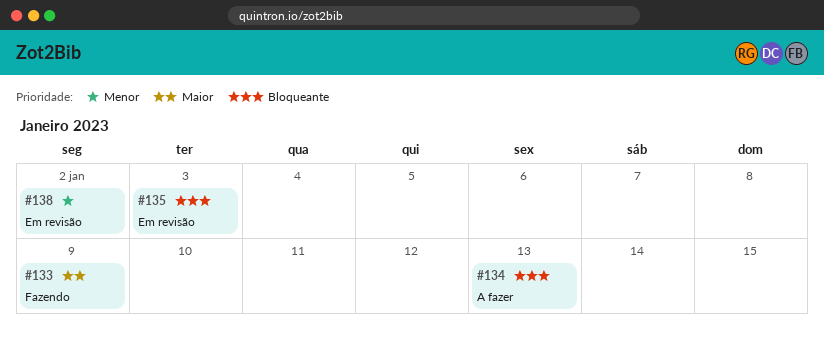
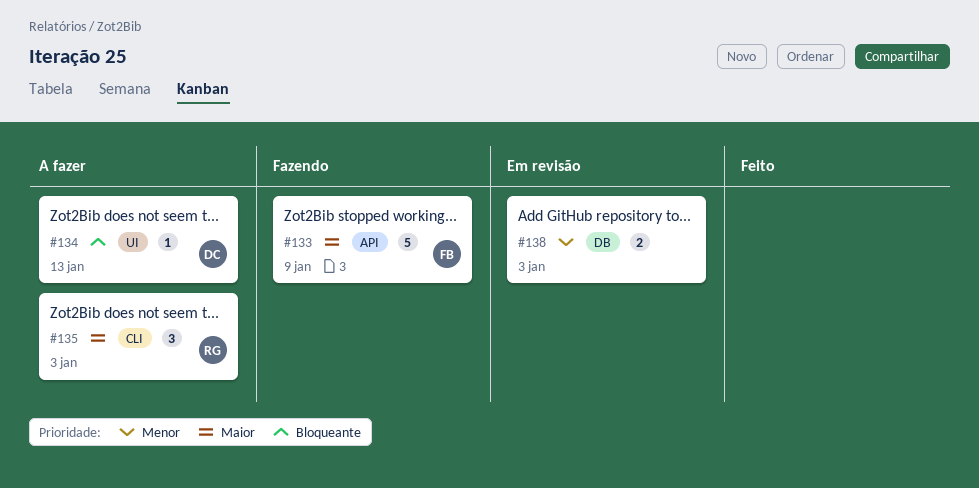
#135, status: Em revisão -> A fazer
#135, priority: Bloqueante -> Maior
#138, due: Jan 2 -> Jan 3

